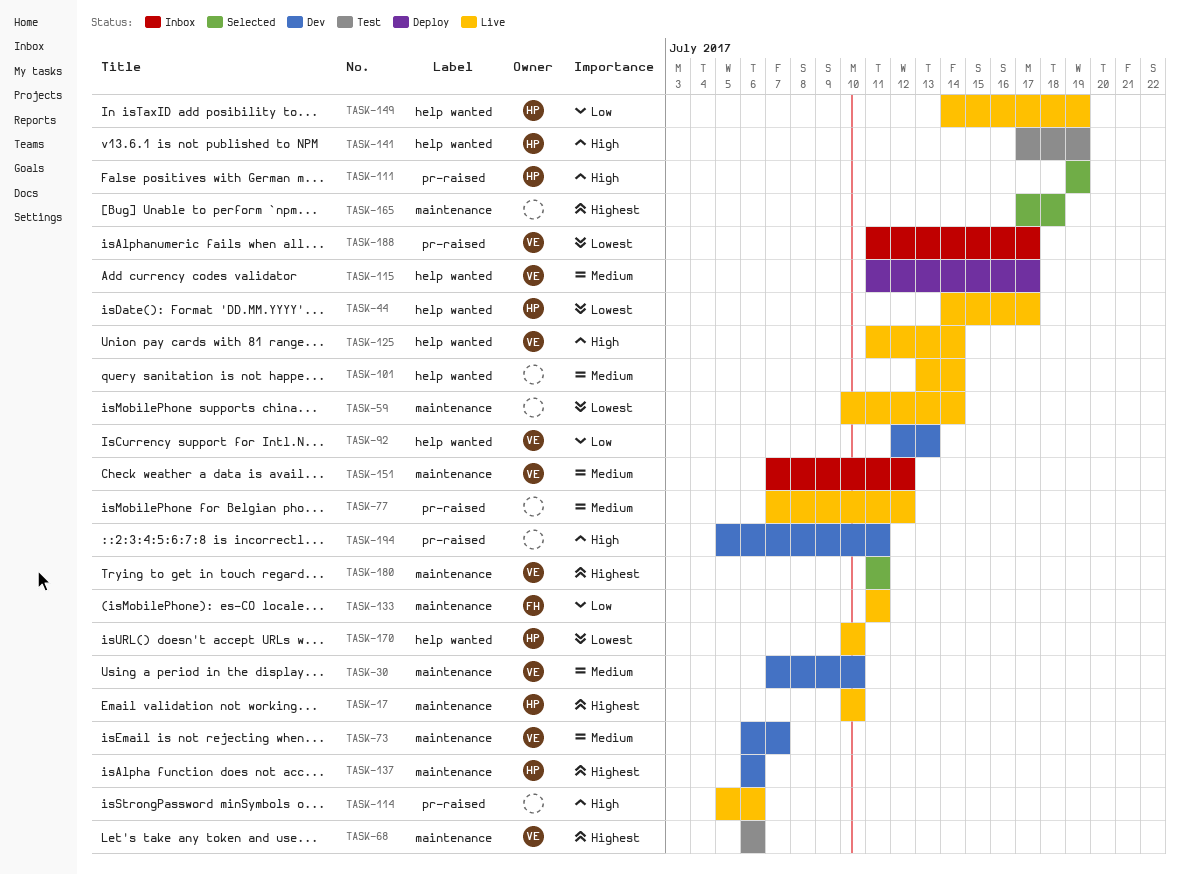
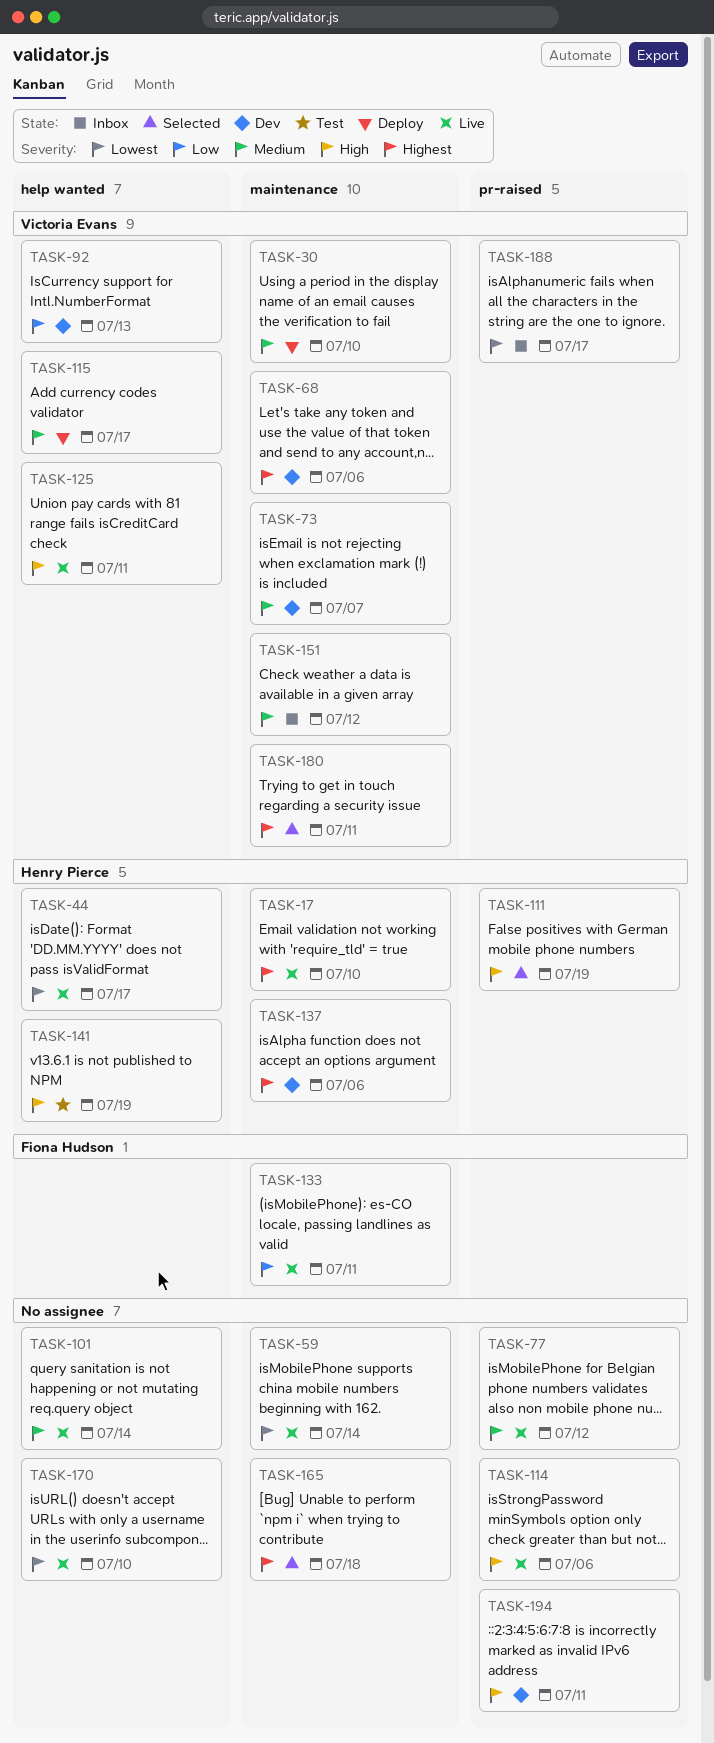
TASK-30, status: Dev -> Deploy
TASK-68, status: Test -> Dev
TASK-125, due: Jul 14 -> Jul 11
TASK-149: present -> none
TASK-170, owner: Henry Pierce -> none

